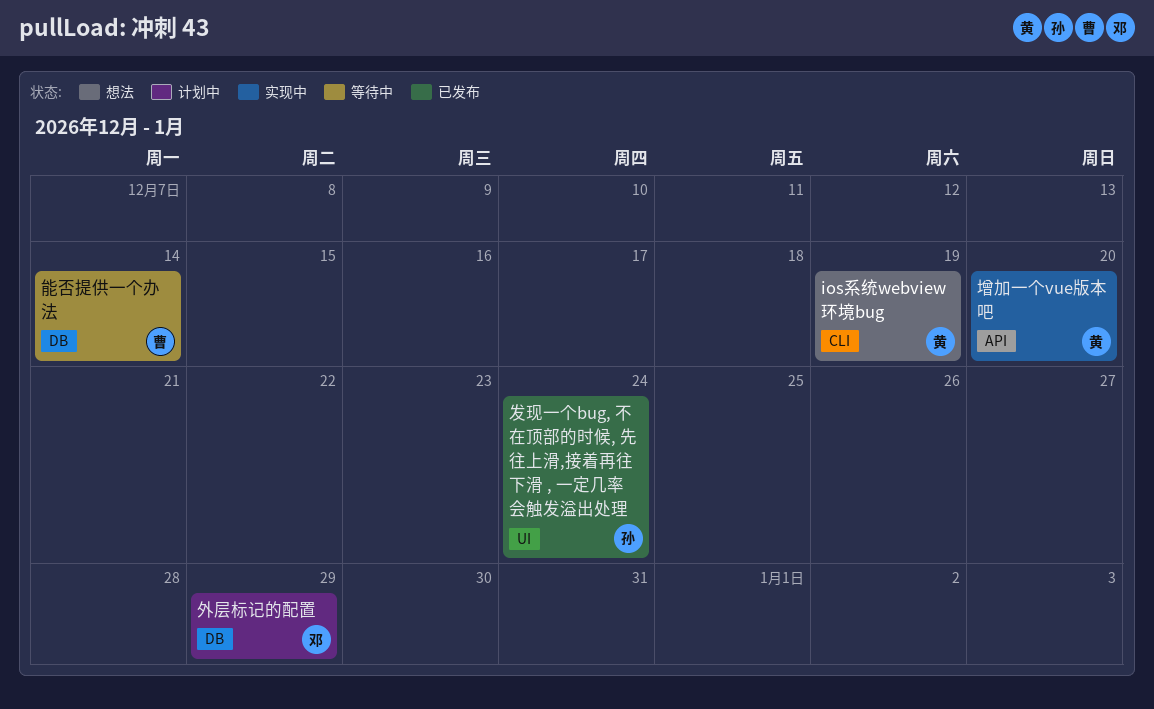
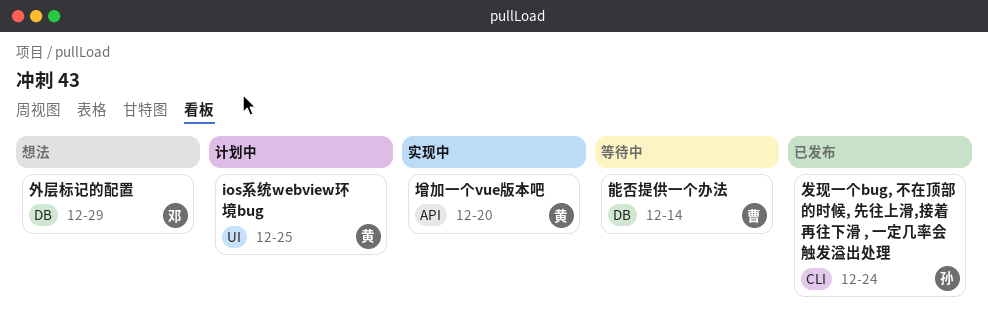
ios系统webview环境bug, status: 想法 -> 计划中
ios系统webview环境bug, label: CLI -> UI
ios系统webview环境bug, due: Dec 19 -> Dec 25
发现一个bug, 不在顶部的时候, 先往上滑,接着再往下滑 , 一定几率会触发溢出处理, label: UI -> CLI
外层标记的配置, status: 计划中 -> 想法

